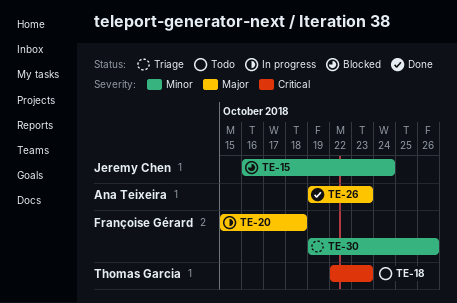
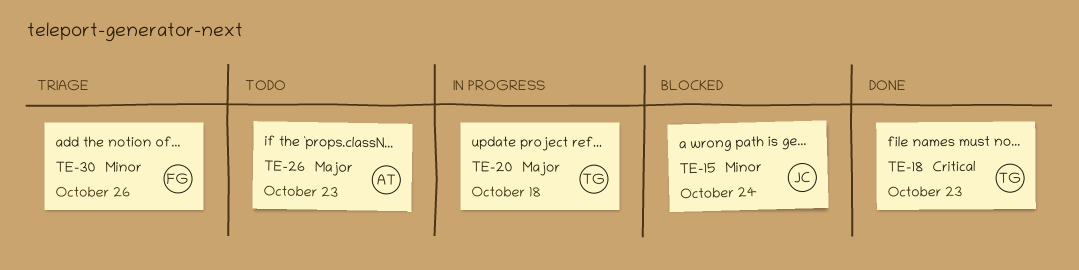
TE-18, status: Todo -> Done
TE-20, owner: Françoise Gérard -> Thomas Garcia
TE-26, status: Done -> Todo

